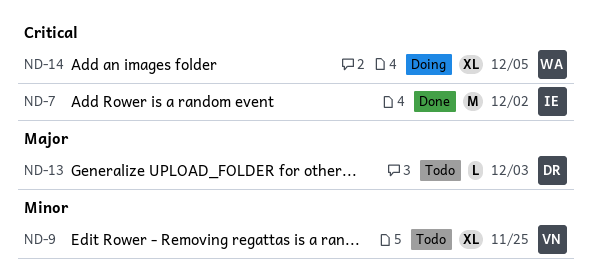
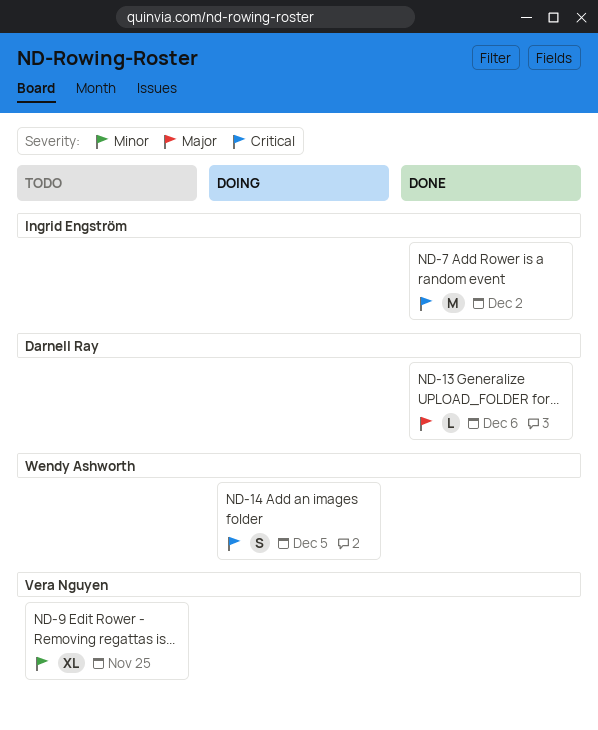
ND-13, status: Todo -> Done
ND-13, due: Dec 3 -> Dec 6
ND-14, estimate: XL -> S

